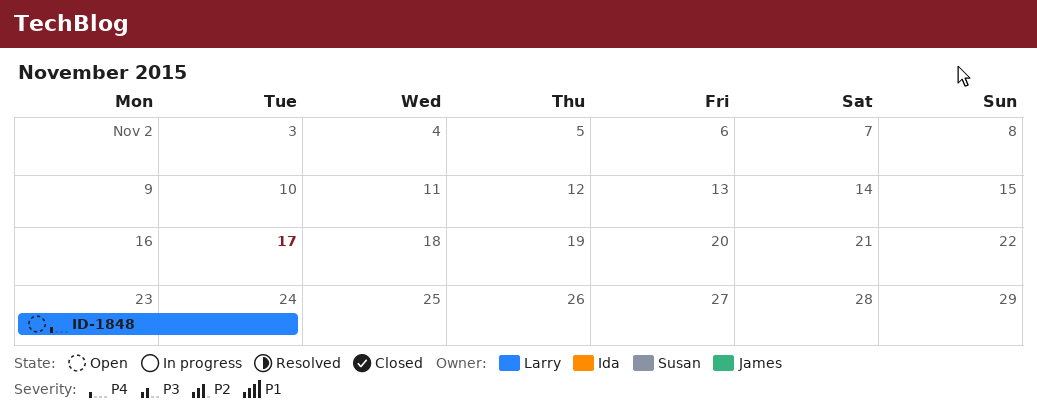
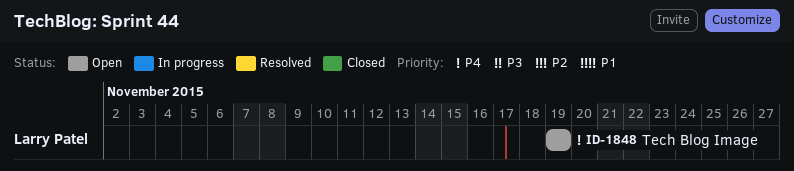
ID-1848, start: Nov 23 -> Nov 19
ID-1848, due: Nov 24 -> Nov 19

